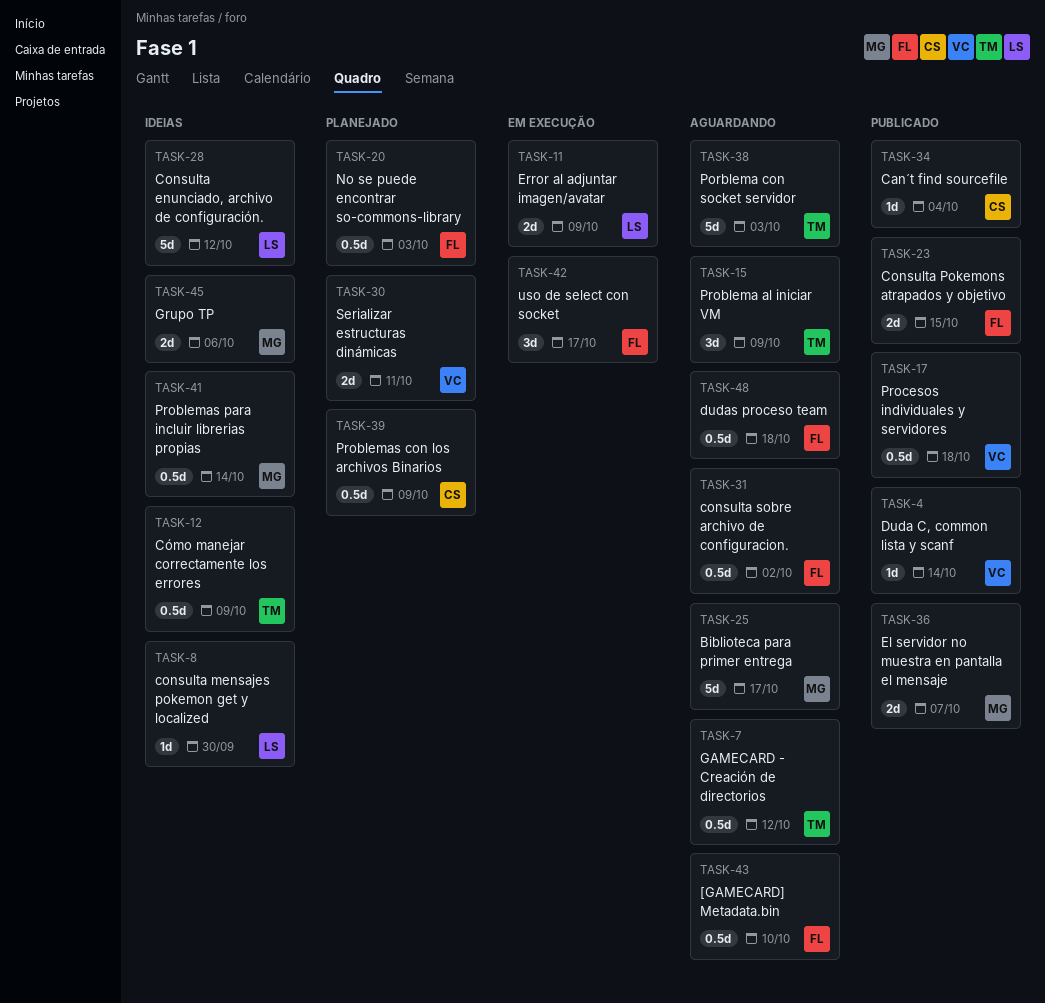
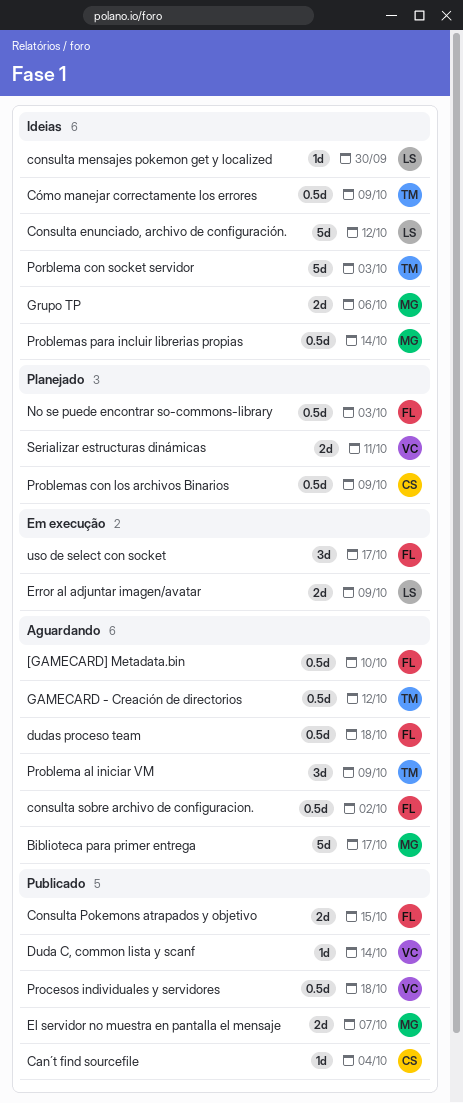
Porblema con socket servidor, status: Aguardando -> Ideias

